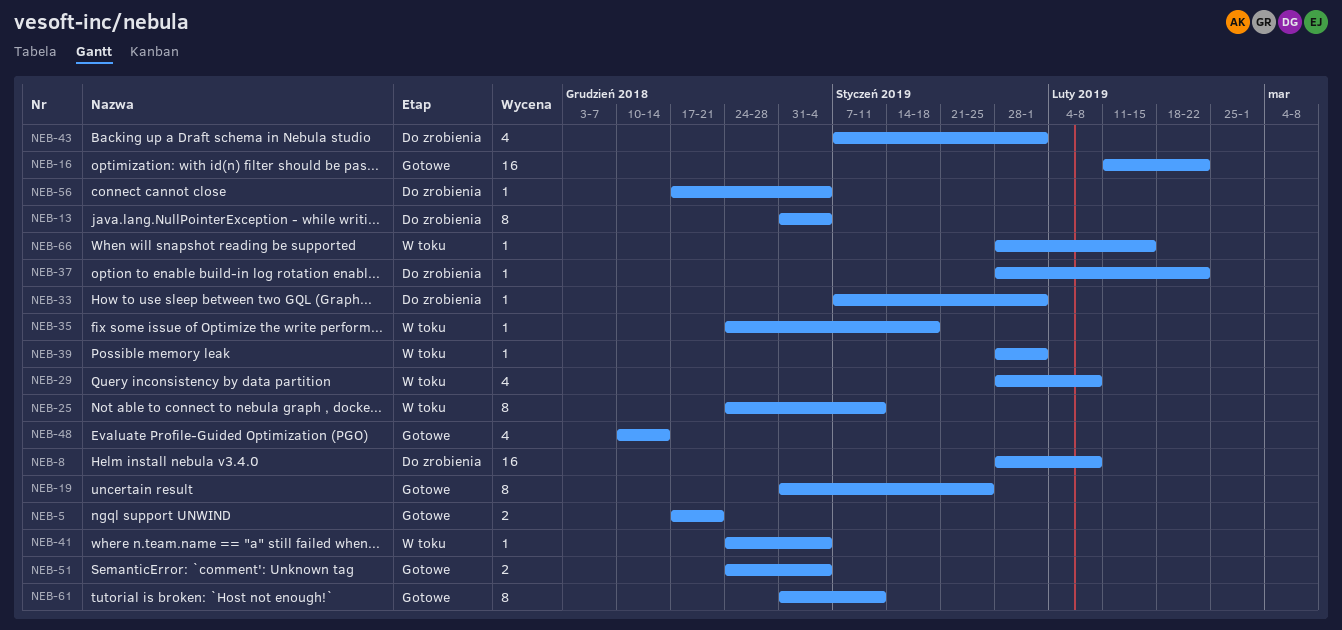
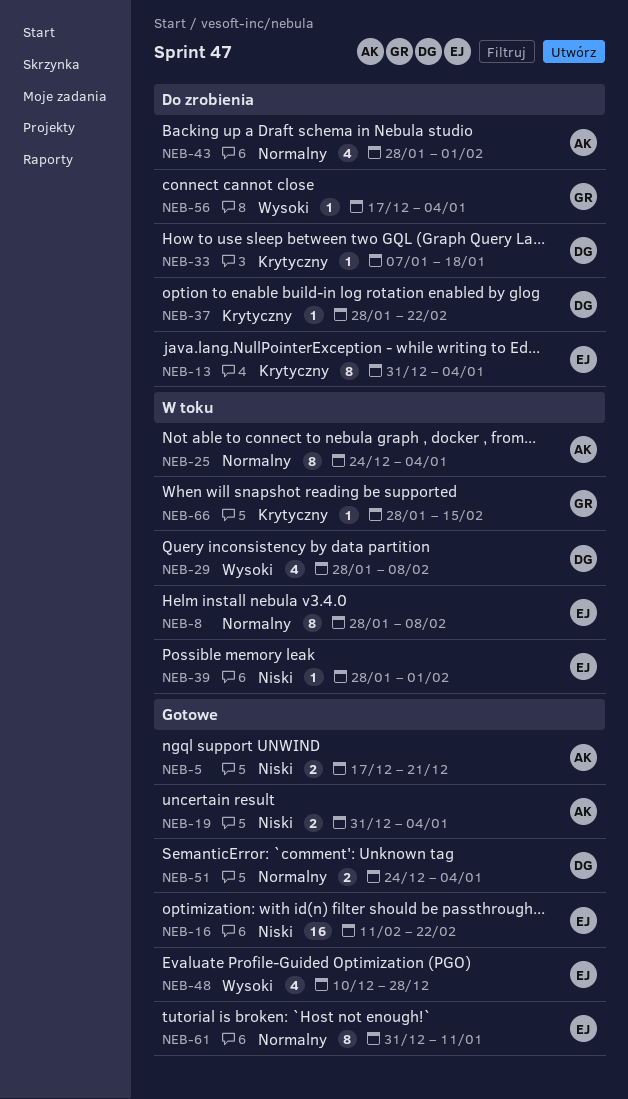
NEB-8, status: Do zrobienia -> W toku
NEB-8, estimate: 16 -> 8
NEB-19, estimate: 8 -> 2
NEB-19, due: Jan 25 -> Jan 4
NEB-25, due: Jan 11 -> Jan 4
NEB-33, due: Feb 1 -> Jan 18
NEB-35: present -> none
NEB-41: present -> none
NEB-43, start: Jan 7 -> Jan 28
NEB-48, due: Dec 14 -> Dec 28

